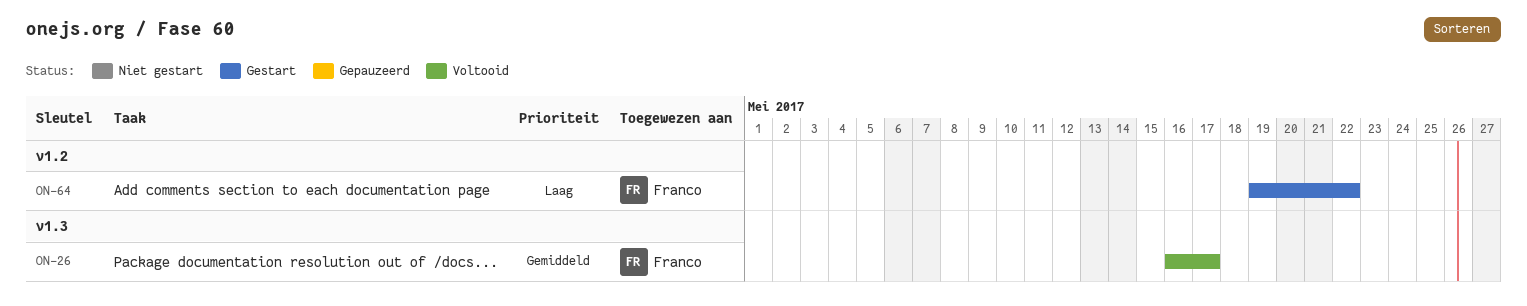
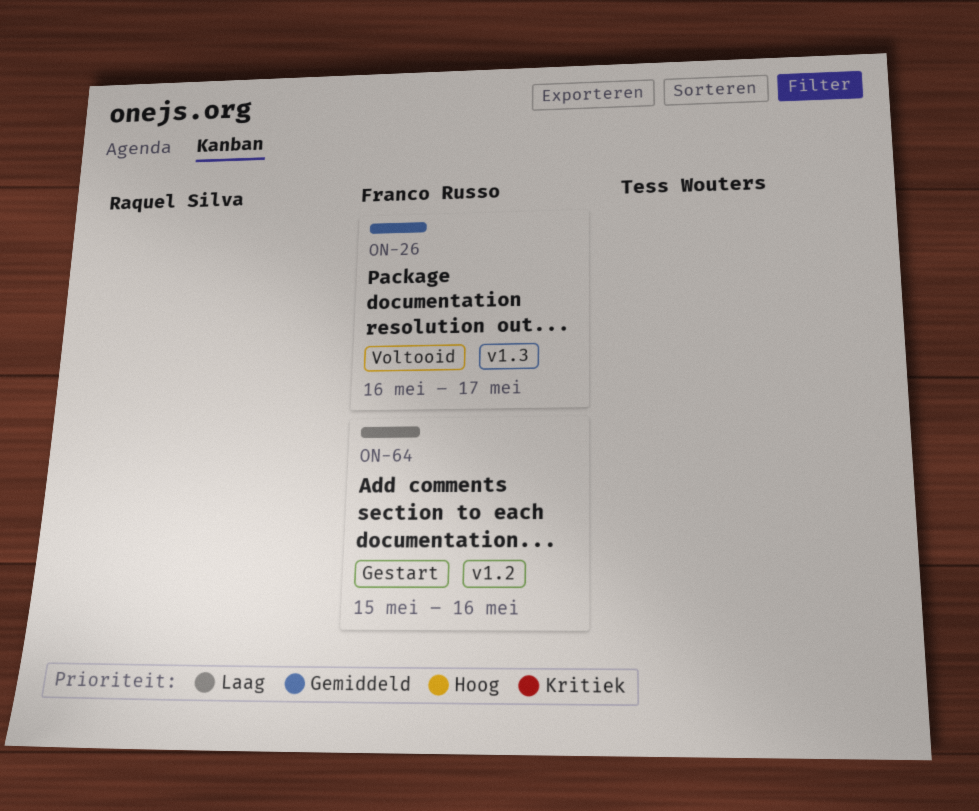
ON-64, start: May 19 -> May 15
ON-64, due: May 22 -> May 16

